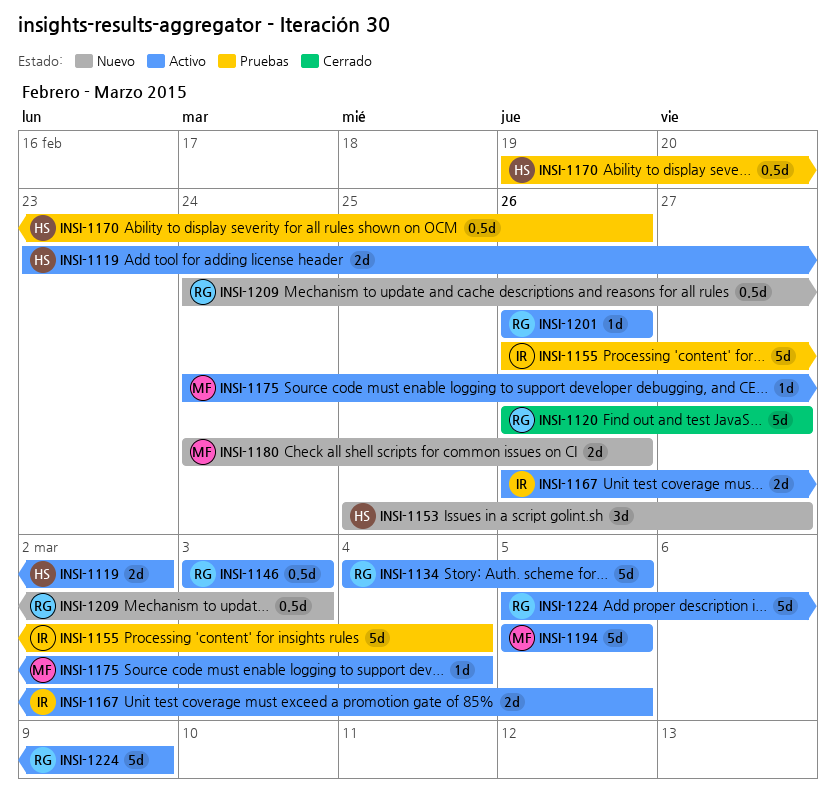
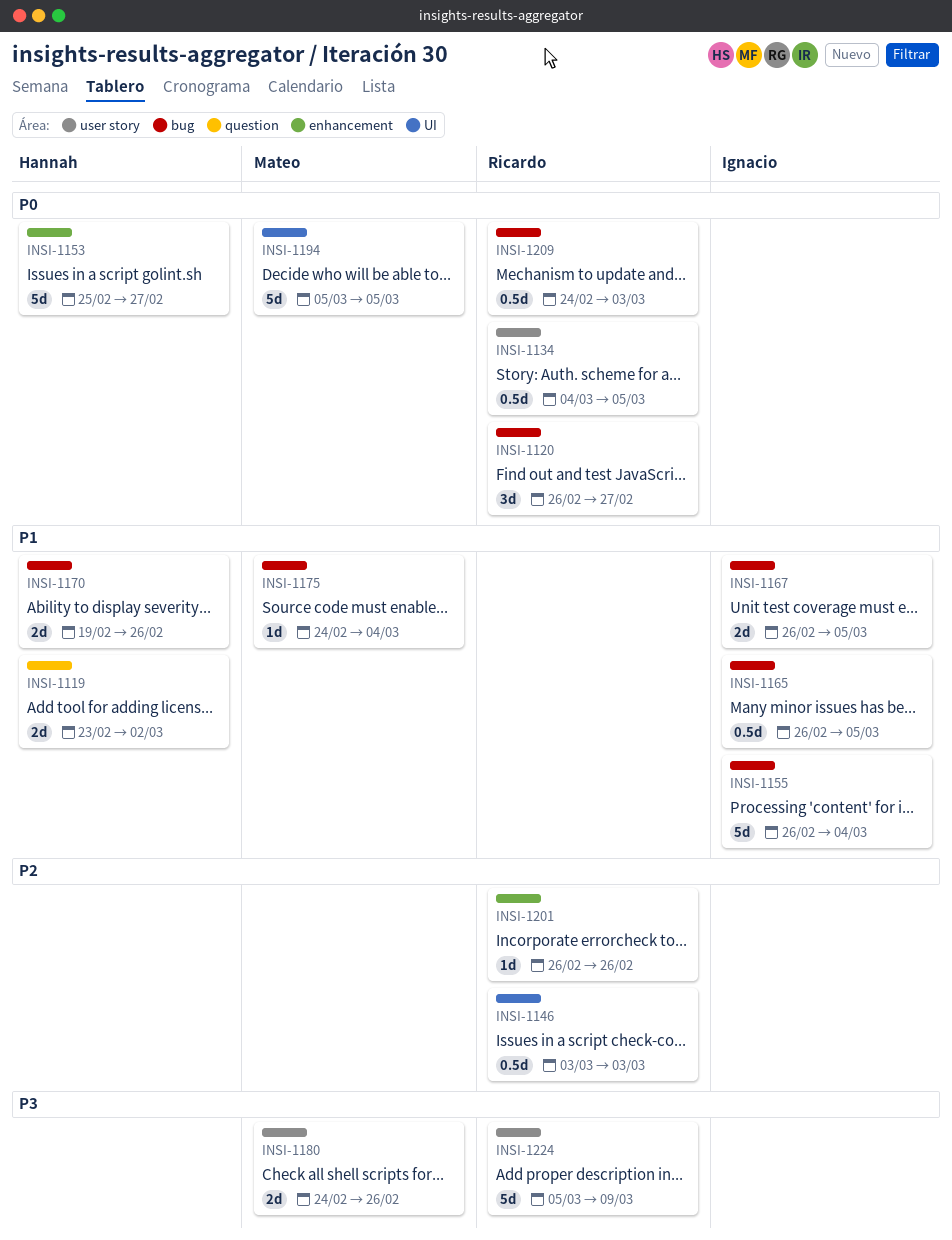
INSI-1120, estimate: 5d -> 3d
INSI-1134, estimate: 5d -> 0.5d
INSI-1153, estimate: 3d -> 5d
INSI-1165: none -> present
INSI-1170, estimate: 0.5d -> 2d

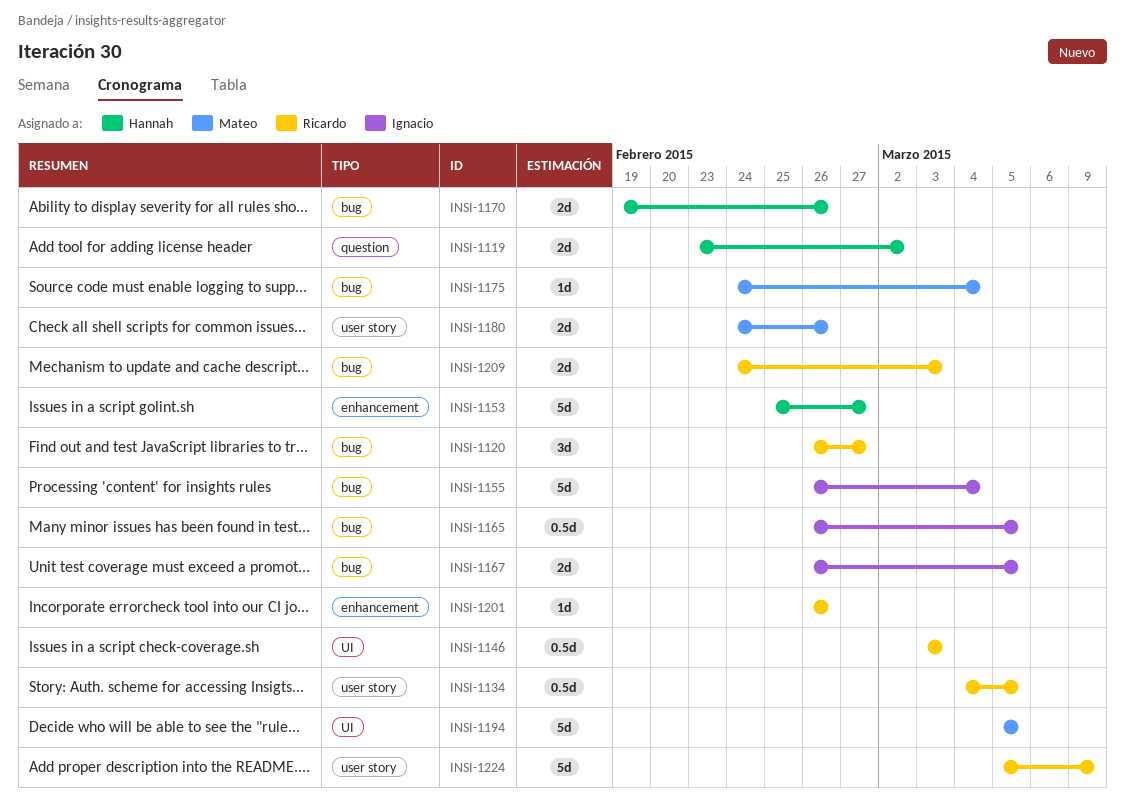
INSI-1209, estimate: 0.5d -> 2d

